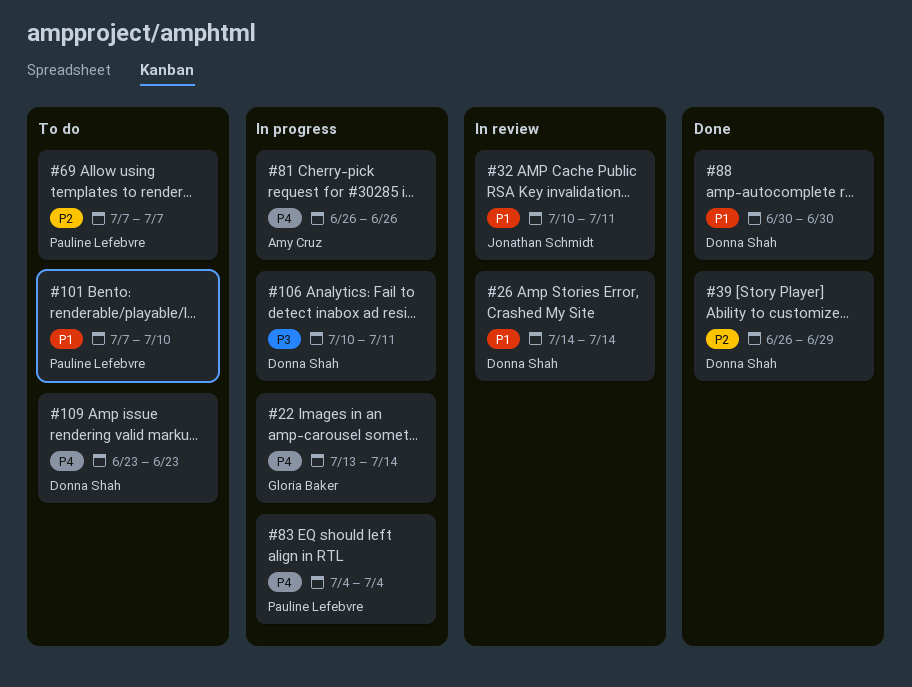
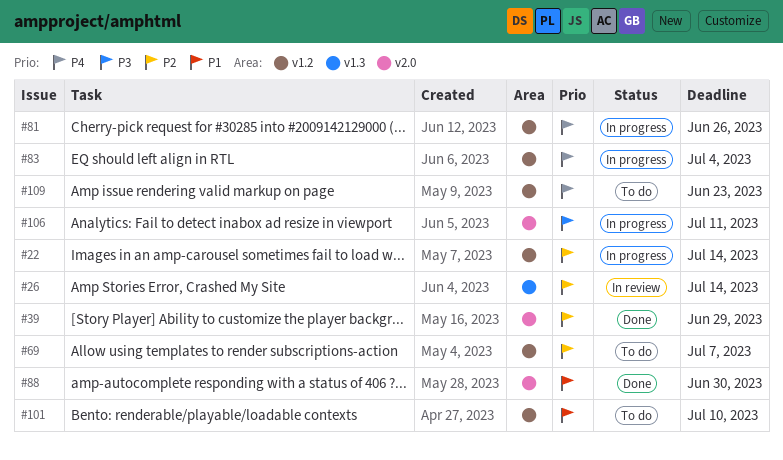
#22, priority: P4 -> P2
#26, priority: P1 -> P2
#32: present -> none

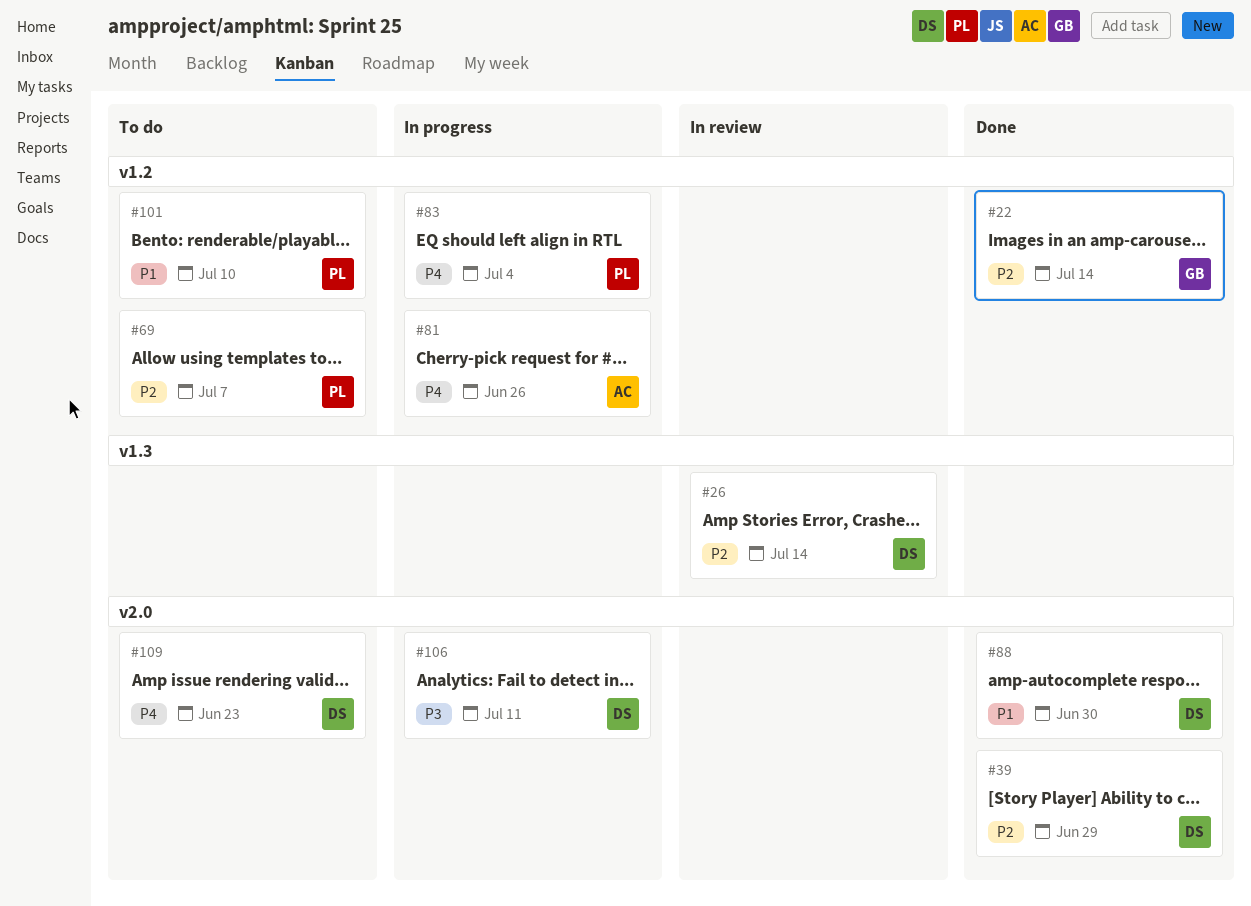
#22, status: In progress -> Done
#109, label: v1.2 -> v2.0

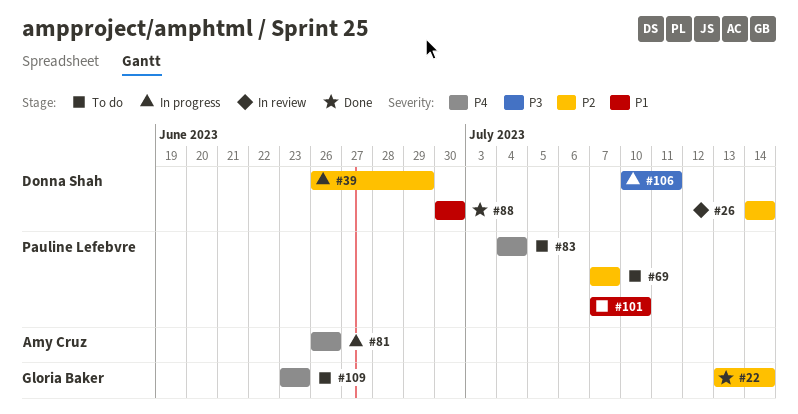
#39, status: Done -> In progress
#83, status: In progress -> To do
#109, owner: Donna Shah -> Gloria Baker

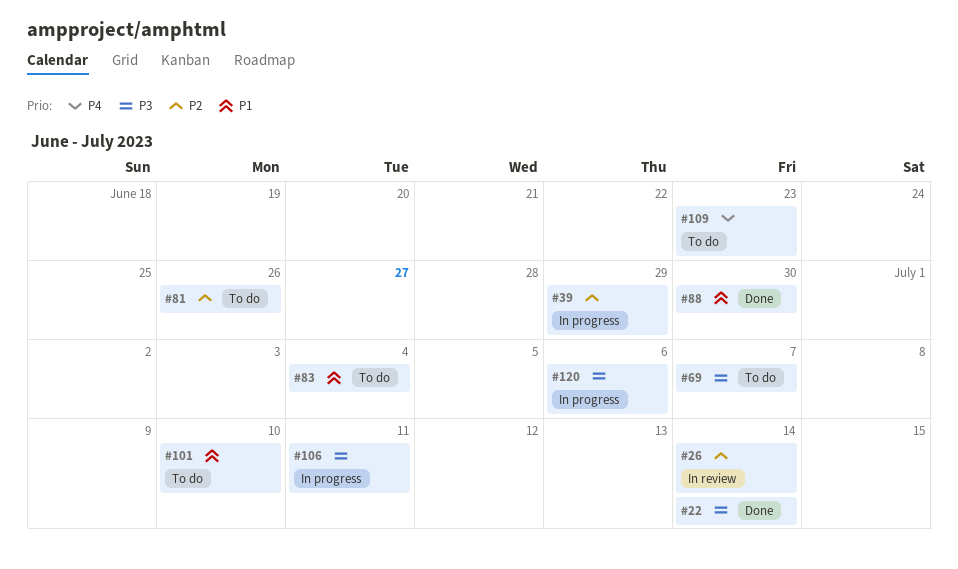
#22, priority: P2 -> P3
#69, priority: P2 -> P3
#81, status: In progress -> To do
#81, priority: P4 -> P2
#83, priority: P4 -> P1
#120: none -> present

